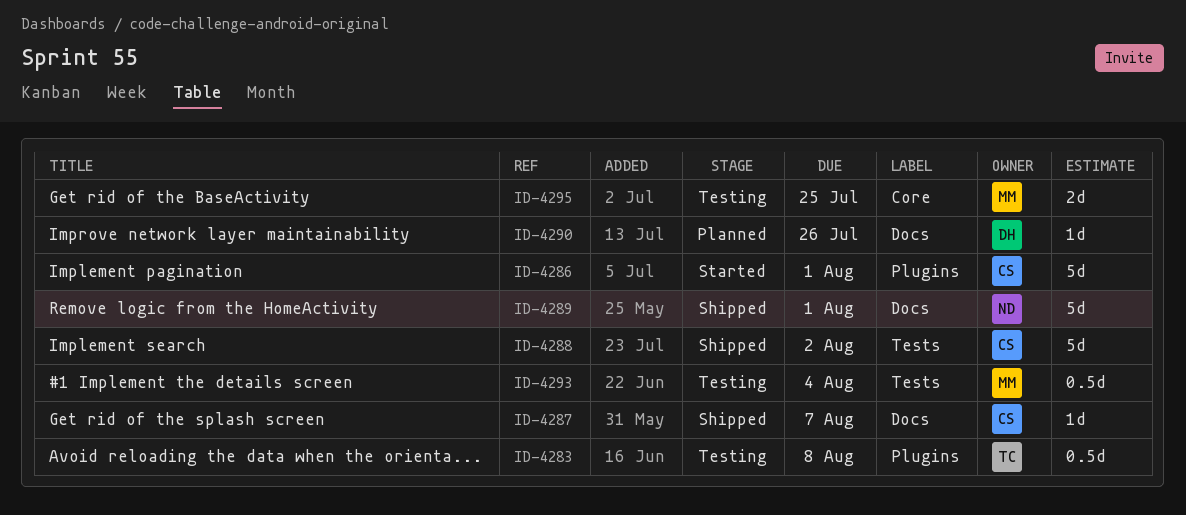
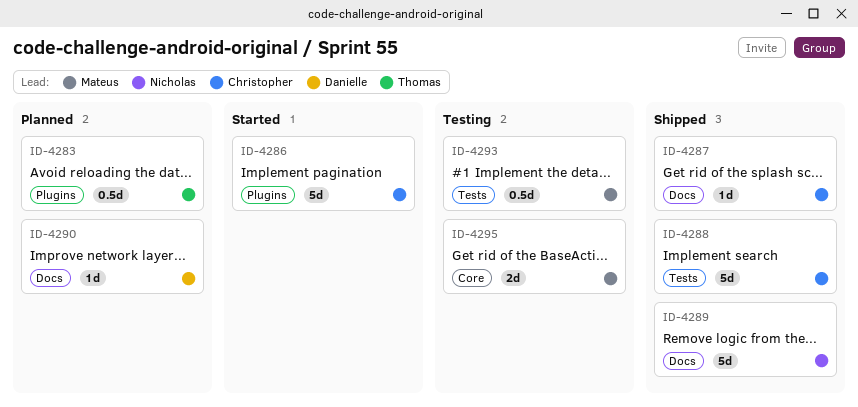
ID-4283, status: Testing -> Planned

